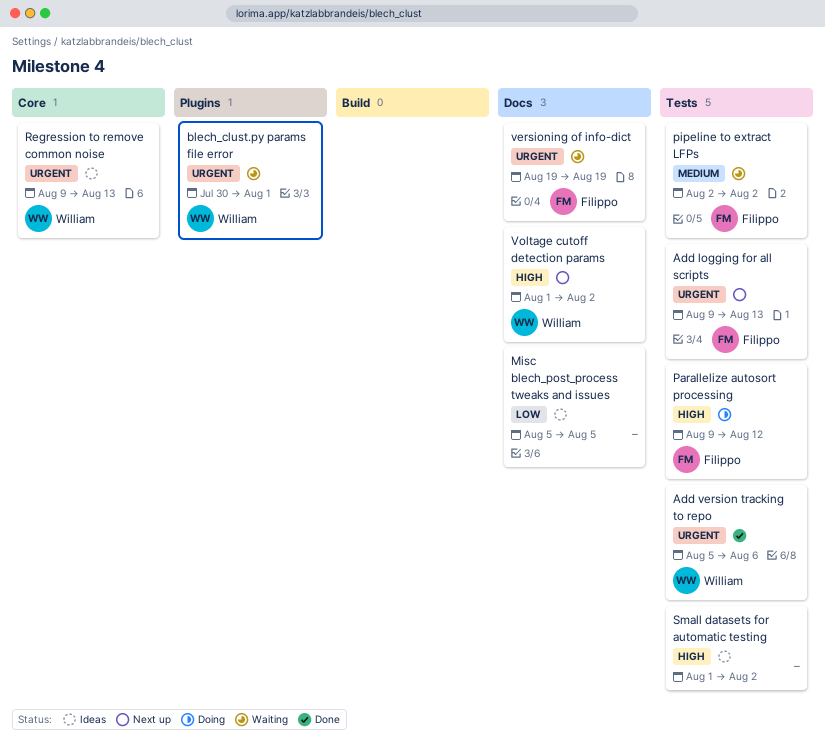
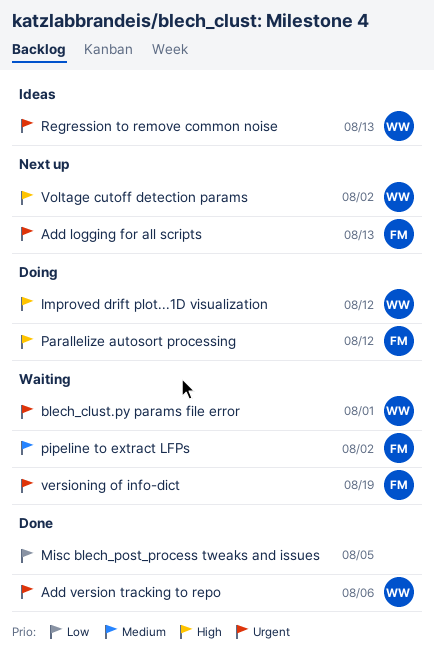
Improved drift plot...1D visualization: none -> present
Misc blech_post_process tweaks and issues, status: Ideas -> Done
Small datasets for automatic testing: present -> none

